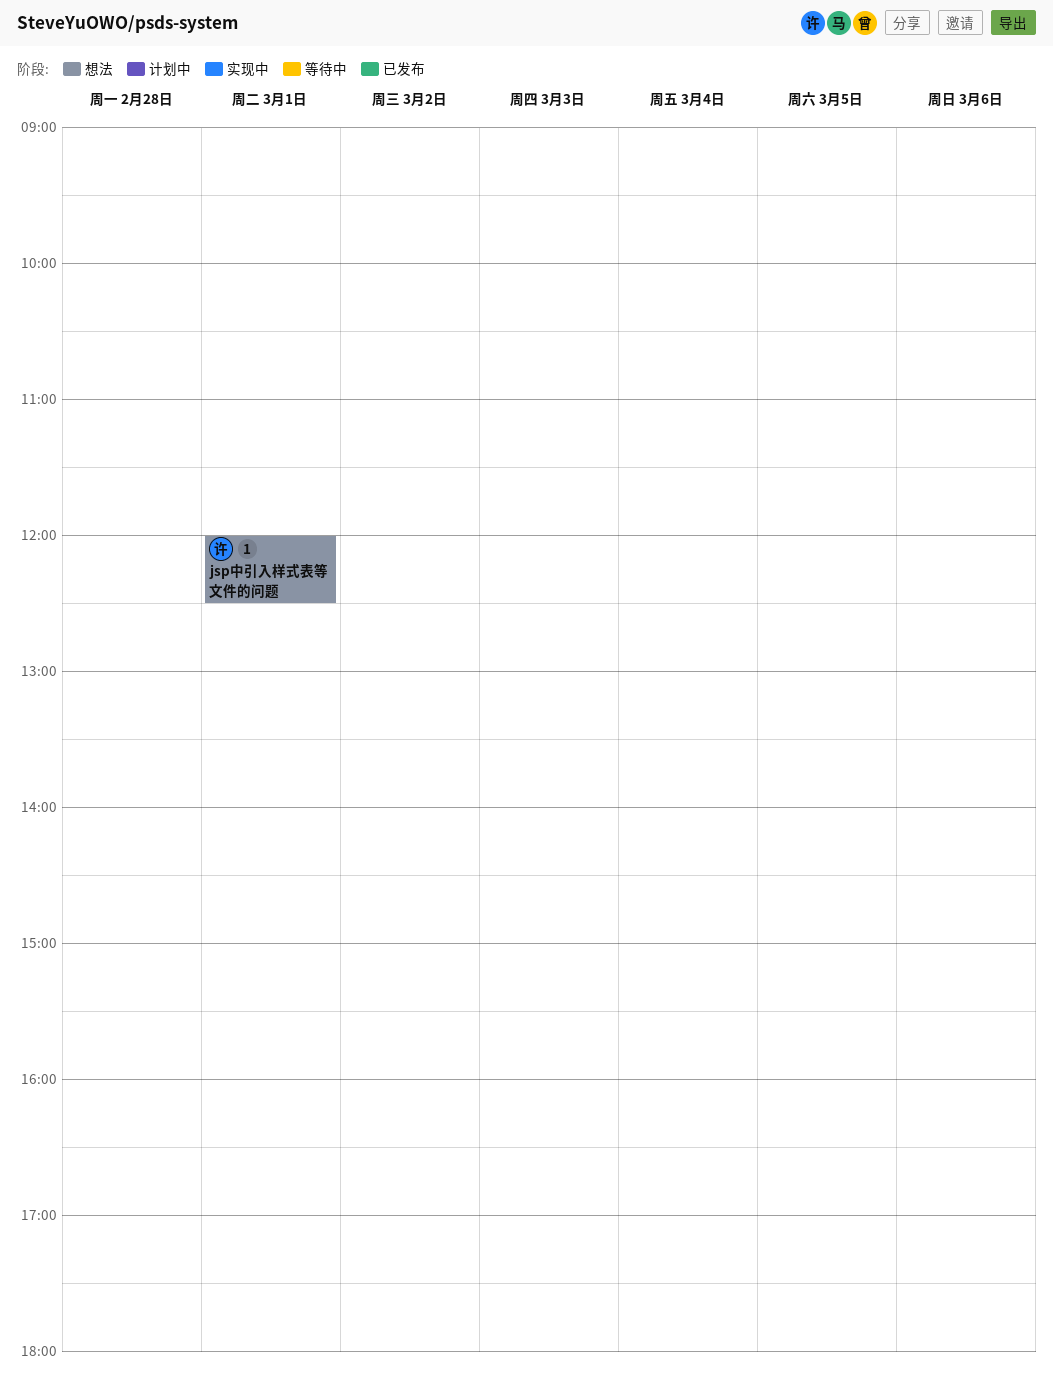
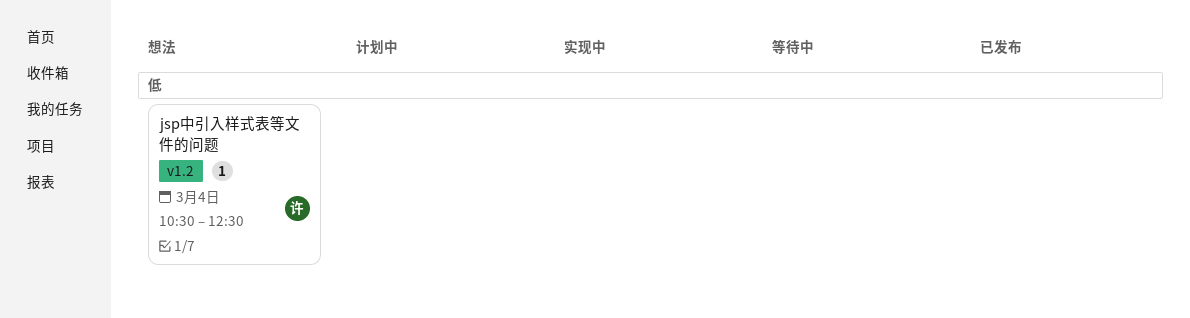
jsp中引入样式表等文件的问题, day: Mar 1 -> Mar 4
jsp中引入样式表等文件的问题, begins: 12:00 -> 10:30

